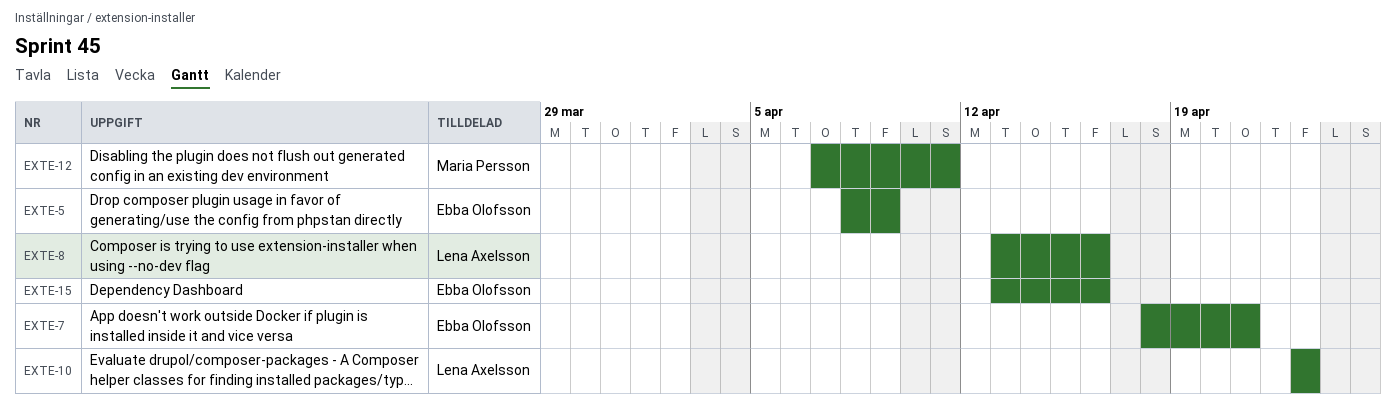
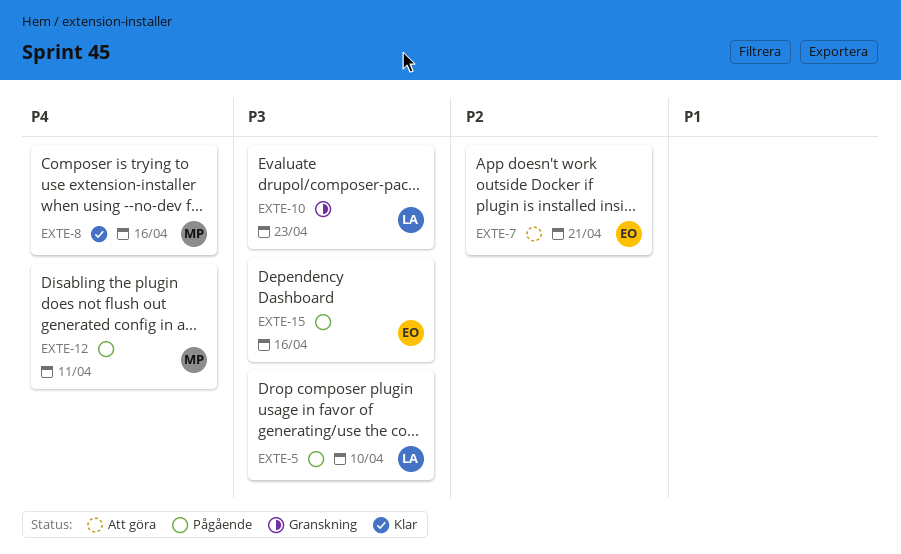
EXTE-5, owner: Ebba Olofsson -> Lena Axelsson
EXTE-5, due: Apr 9 -> Apr 10
EXTE-8, owner: Lena Axelsson -> Maria Persson

